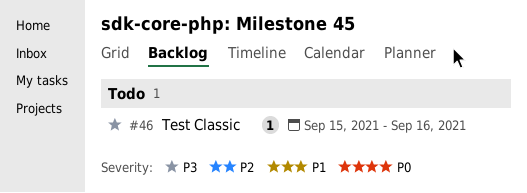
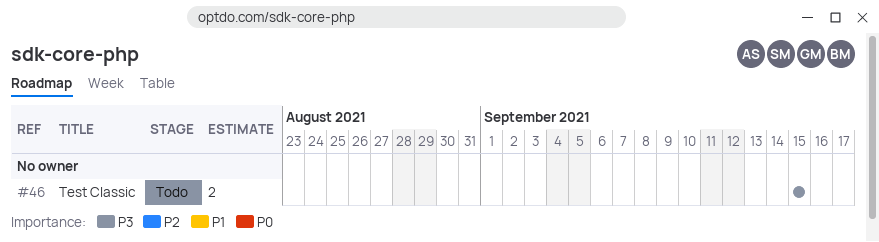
#46, estimate: 1 -> 2
#46, due: Sep 16 -> Sep 15

